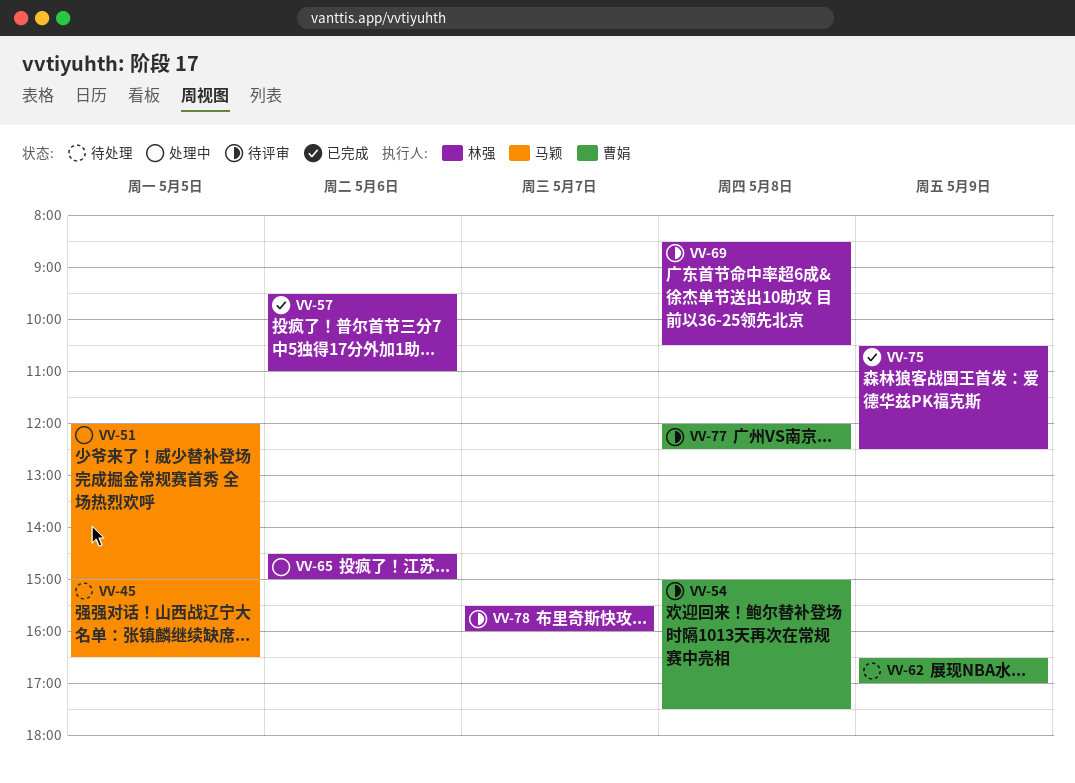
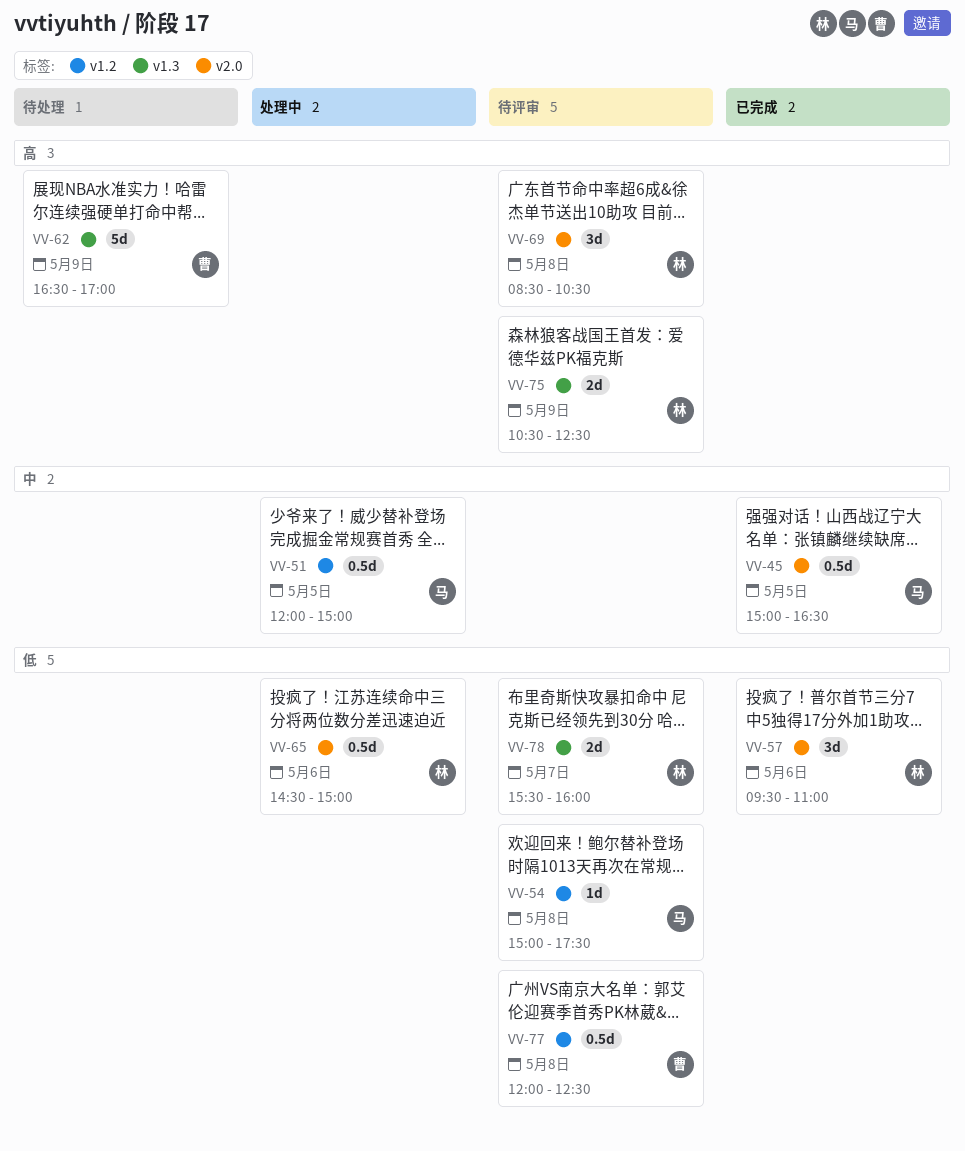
VV-45, status: 待处理 -> 已完成
VV-54, owner: 曹娟 -> 马颖
VV-75, status: 已完成 -> 待评审

